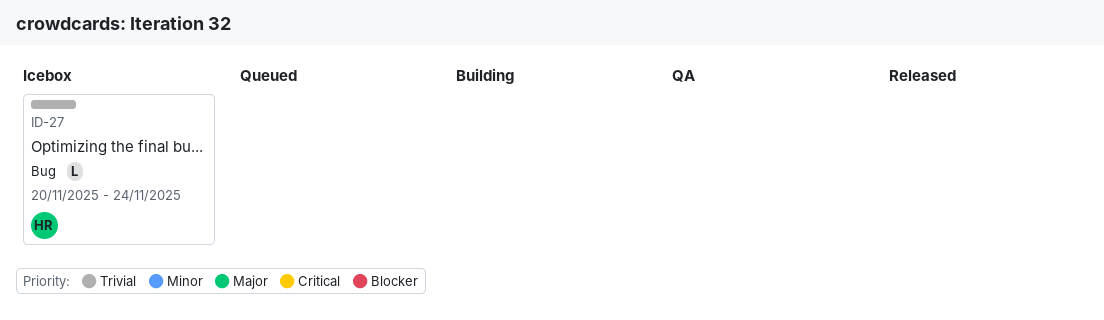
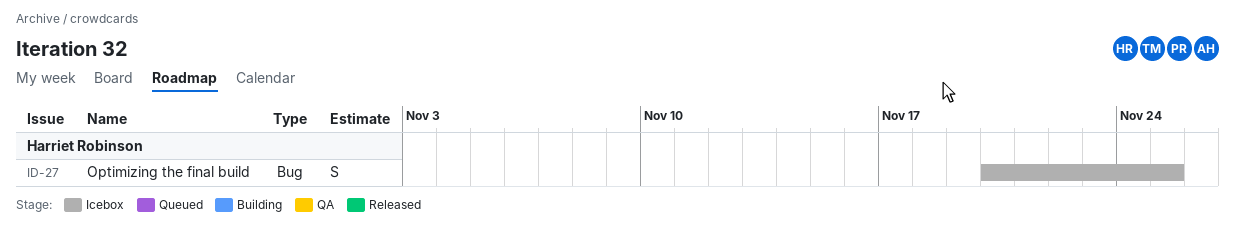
ID-27, estimate: L -> S
ID-27, due: Nov 24 -> Nov 25

